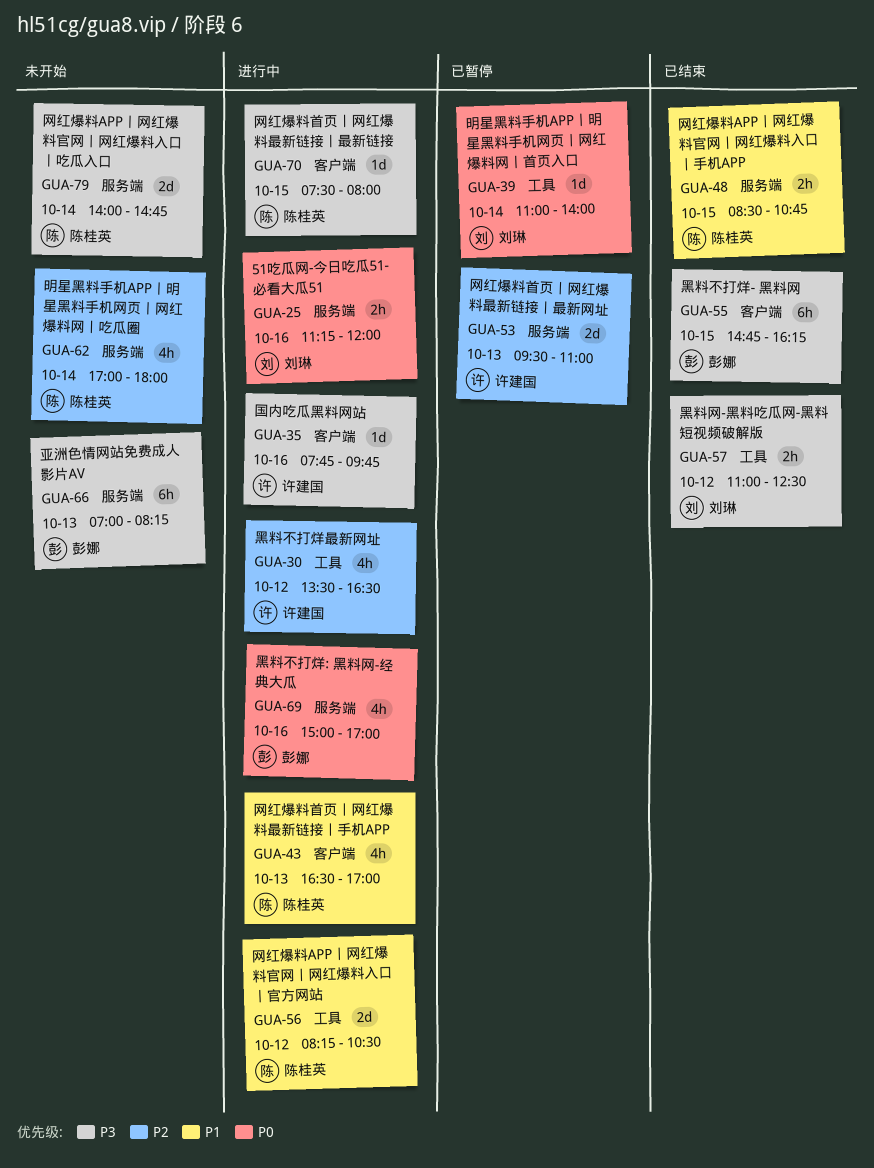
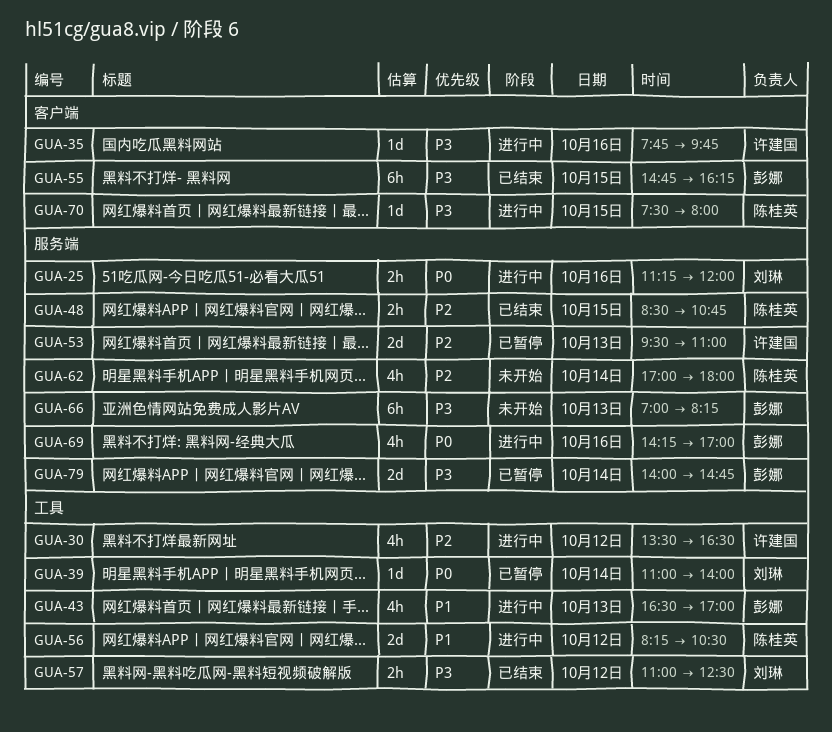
GUA-43, owner: 陈桂英 -> 彭娜
GUA-43, label: 客户端 -> 工具
GUA-48, priority: P1 -> P2
GUA-69, begins: 15:00 -> 14:15
GUA-79, status: 未开始 -> 已暂停
GUA-79, owner: 陈桂英 -> 彭娜

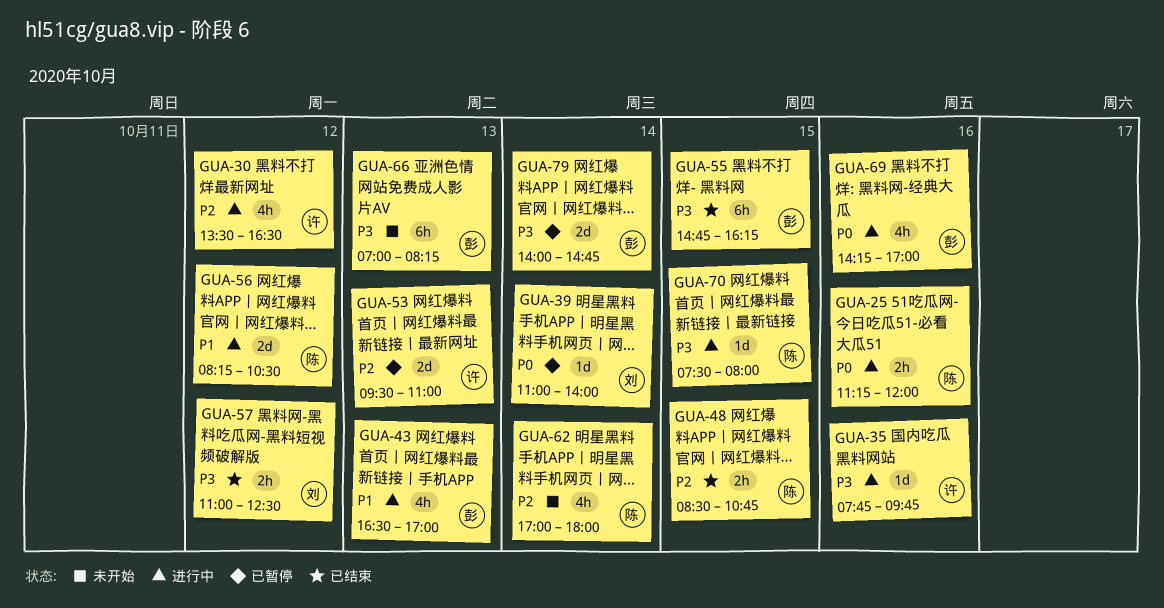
GUA-25, owner: 刘琳 -> 陈桂英

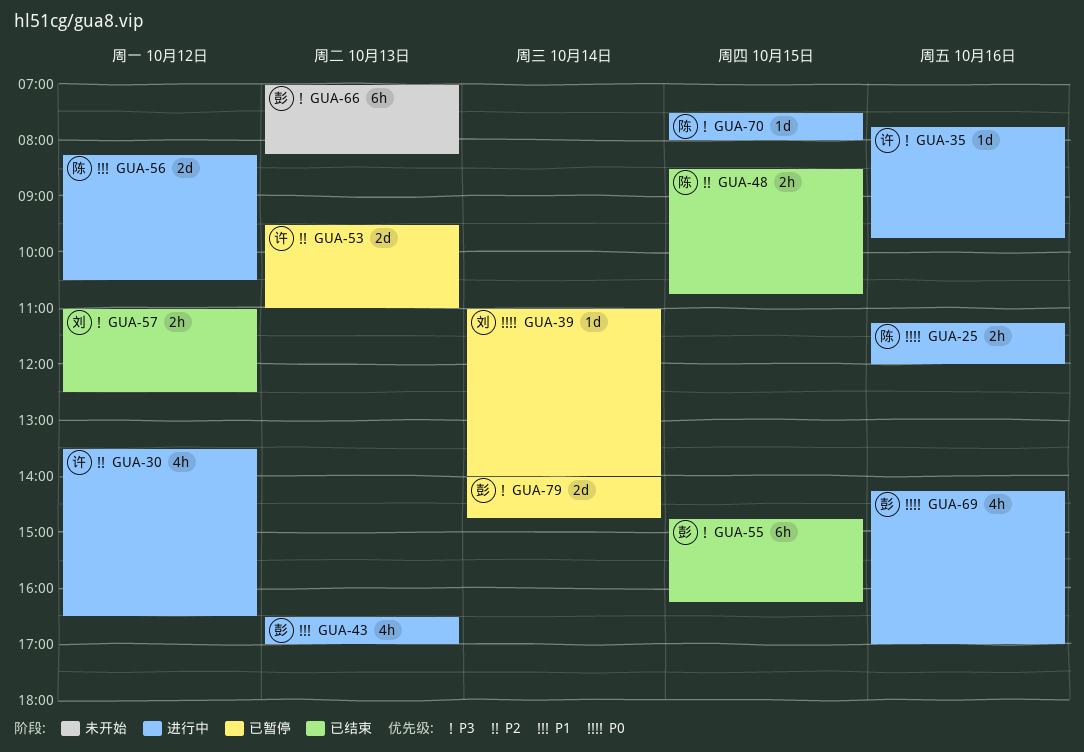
GUA-62: present -> none

